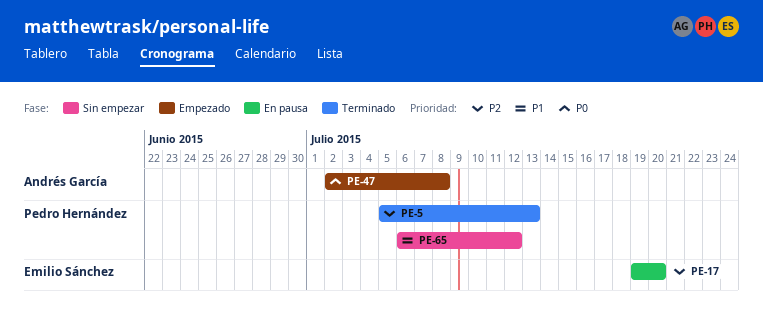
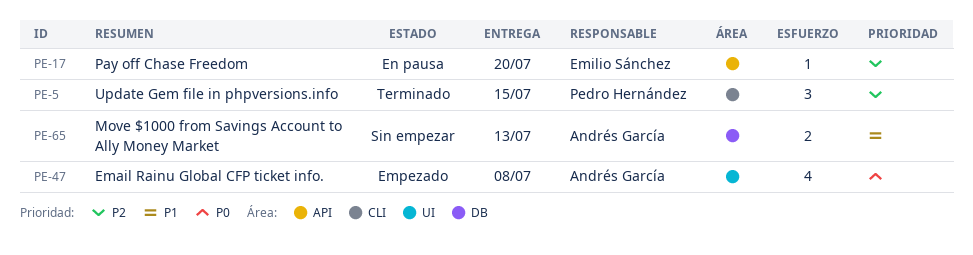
PE-5, due: Jul 13 -> Jul 15
PE-65, owner: Pedro Hernández -> Andrés García
PE-65, due: Jul 12 -> Jul 13

